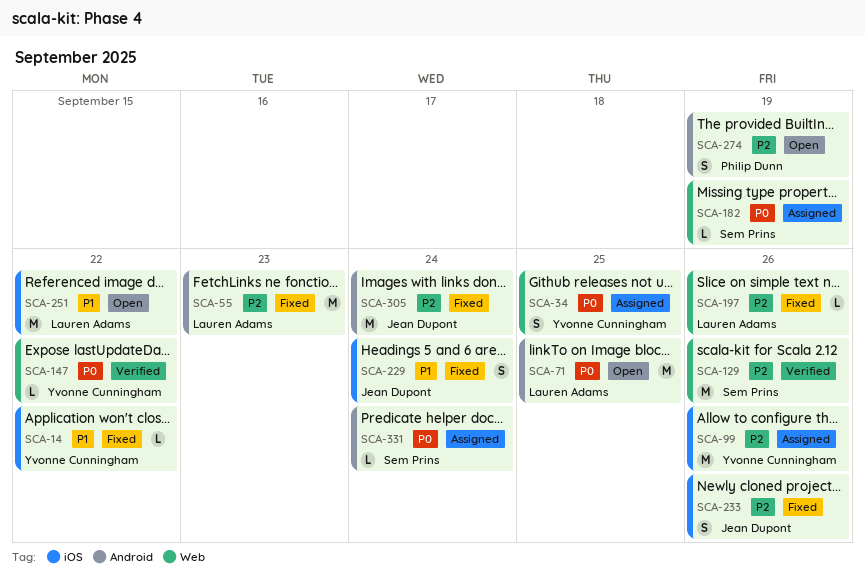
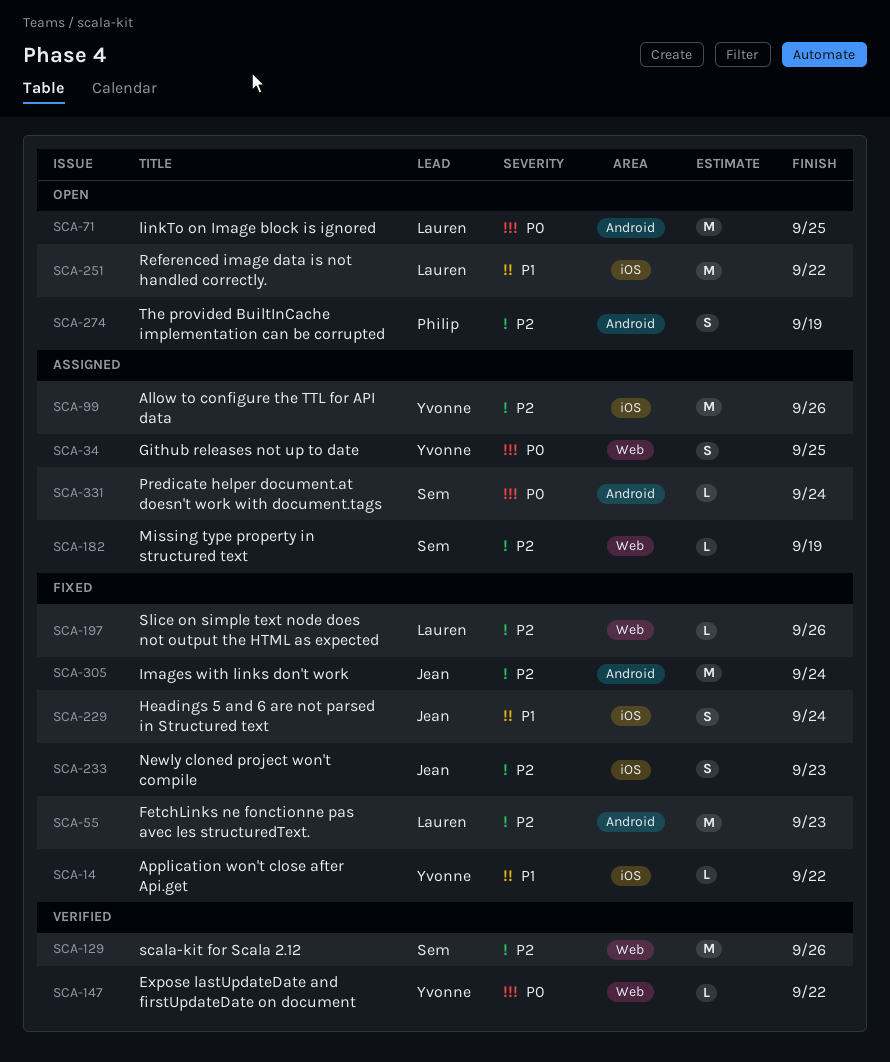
SCA-182, priority: P0 -> P2
SCA-233, due: Sep 26 -> Sep 23

